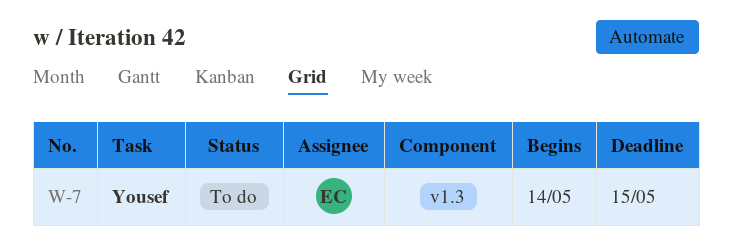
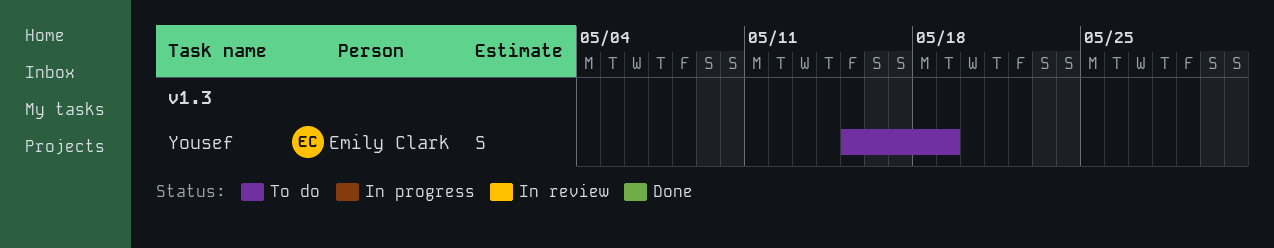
Yousef, start: May 14 -> May 15
Yousef, due: May 15 -> May 19

